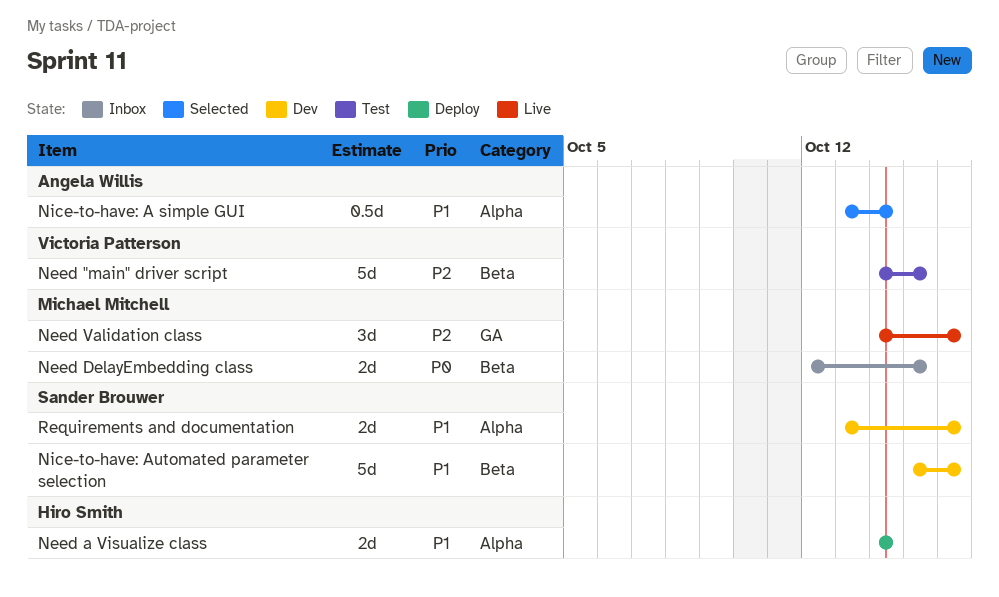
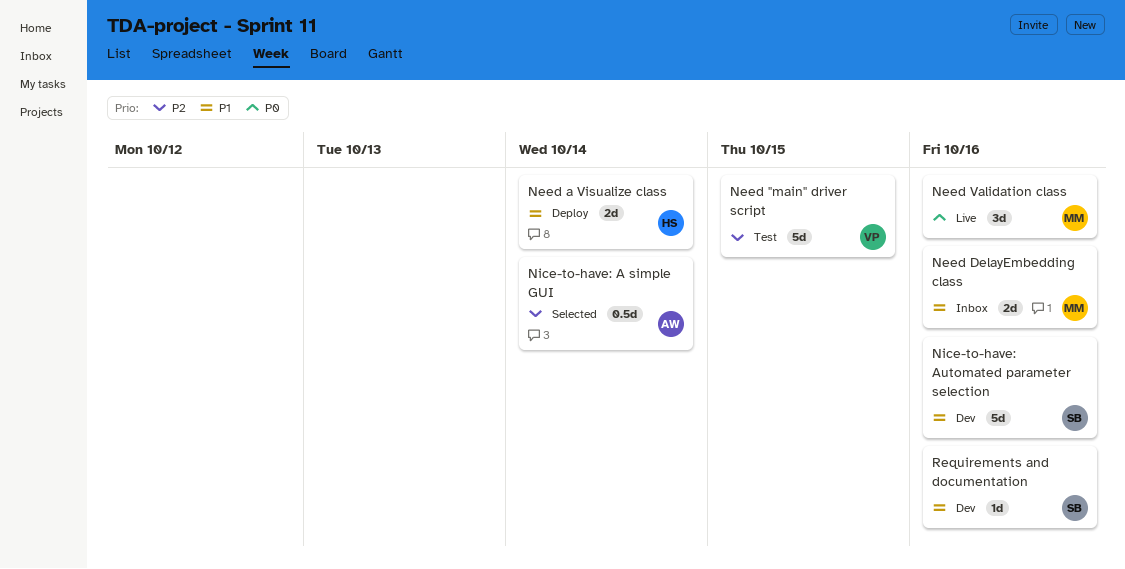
Need DelayEmbedding class, priority: P0 -> P1
Need DelayEmbedding class, due: Oct 15 -> Oct 16
Need Validation class, priority: P2 -> P0
Nice-to-have: A simple GUI, priority: P1 -> P2
Requirements and documentation, estimate: 2d -> 1d

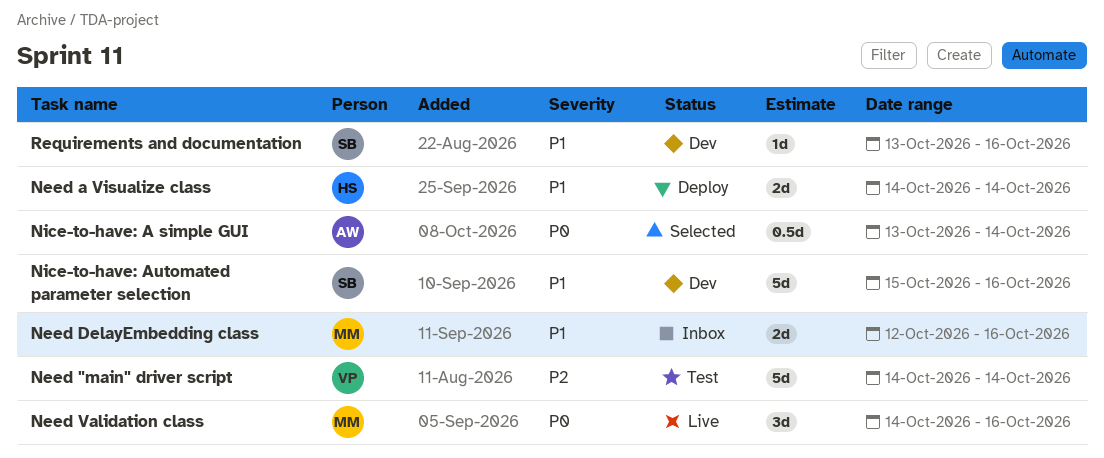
Need "main" driver script, due: Oct 15 -> Oct 14
Nice-to-have: A simple GUI, priority: P2 -> P0

